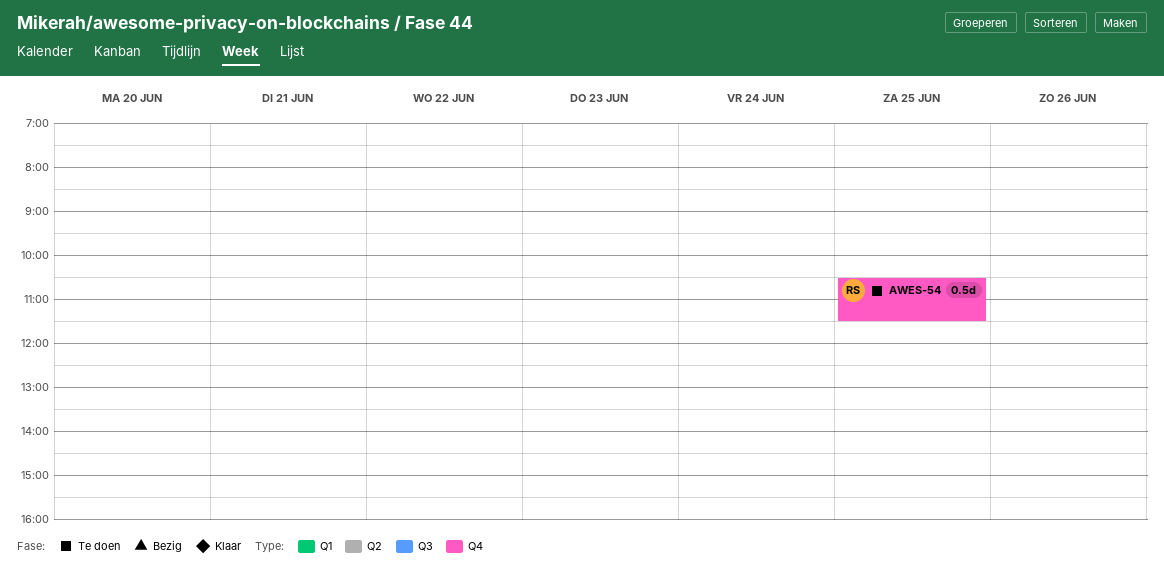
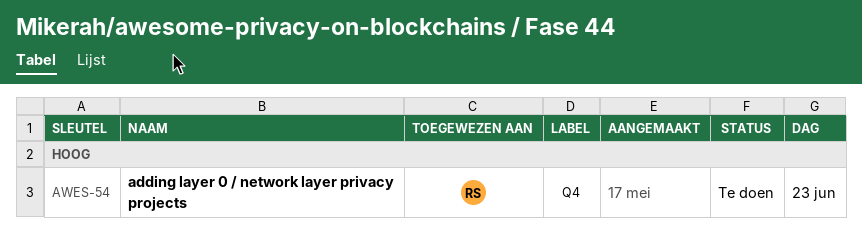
AWES-54, day: Jun 25 -> Jun 23

